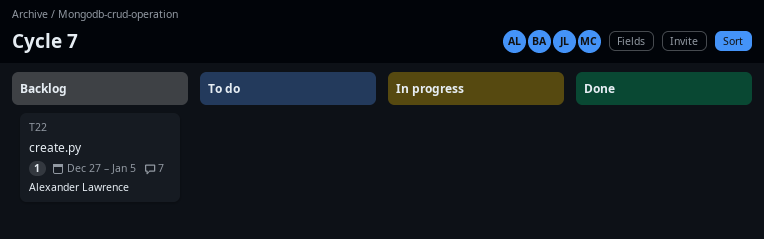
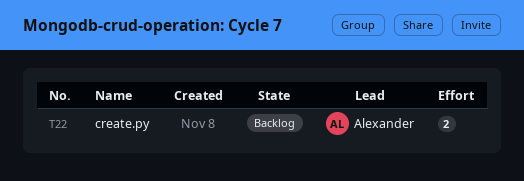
T22, estimate: 1 -> 2

